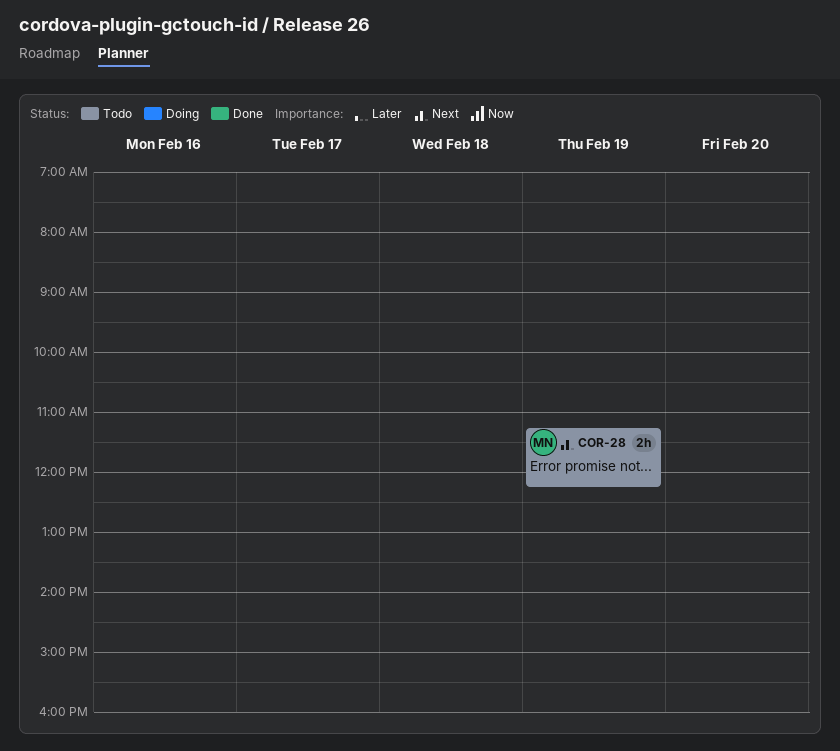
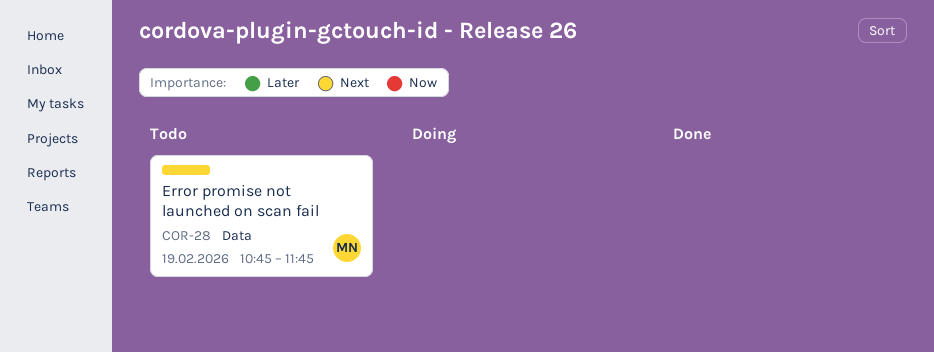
COR-28, begins: 11:15 -> 10:45
COR-28, ends: 12:15 -> 11:45

